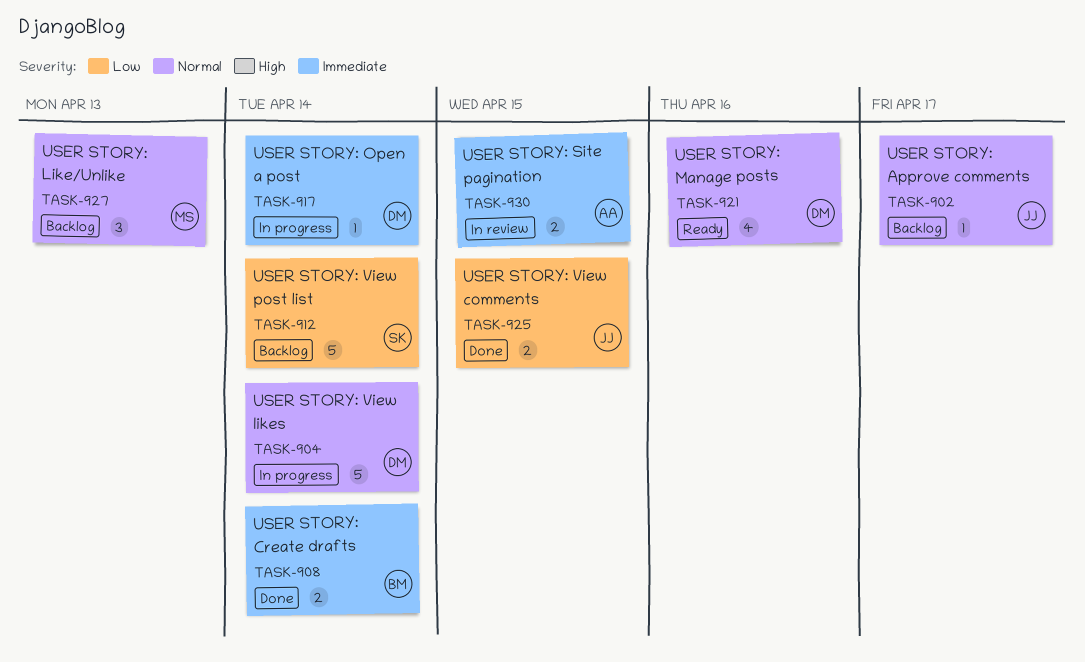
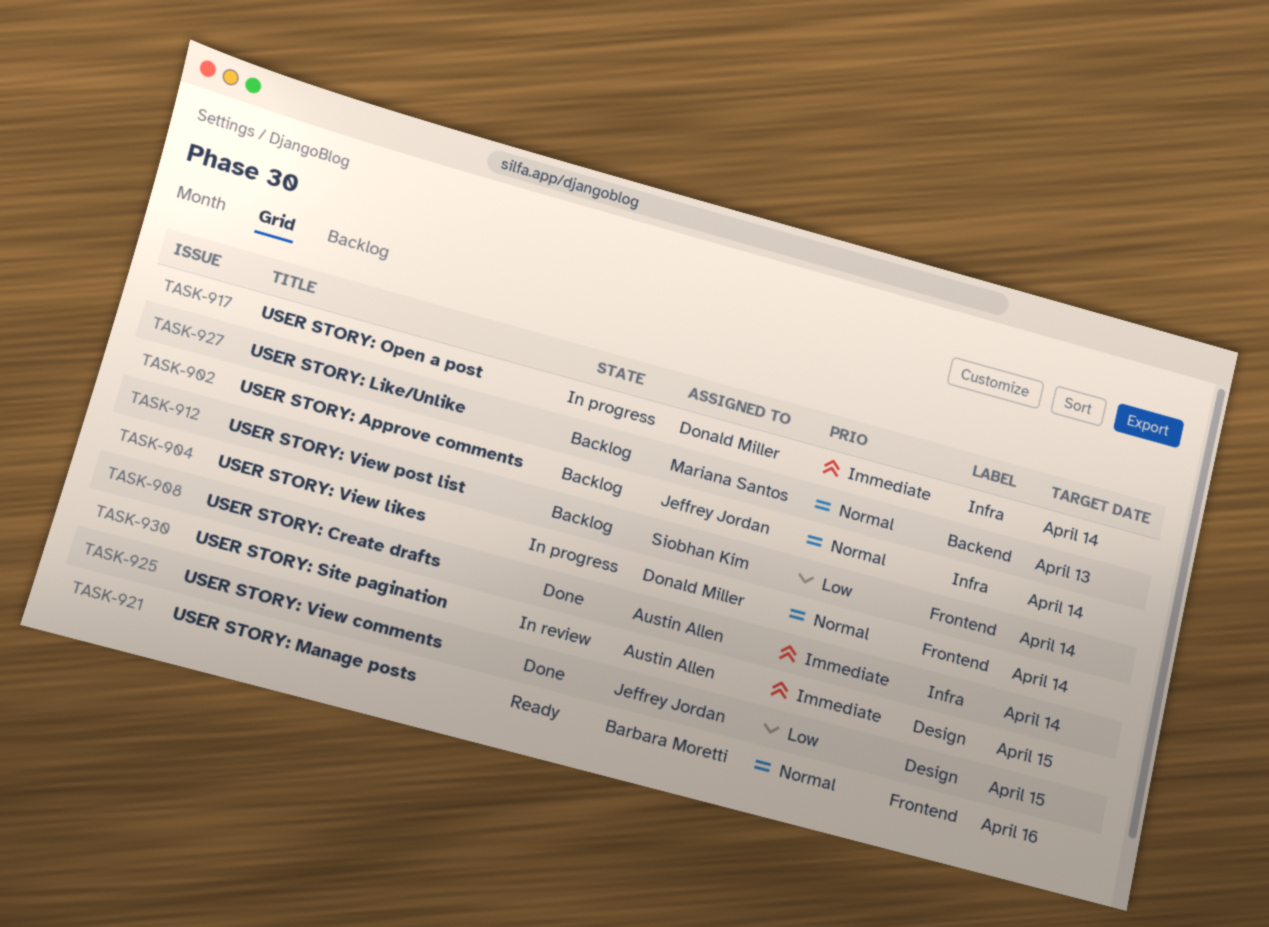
TASK-902, due: Apr 17 -> Apr 14
TASK-908, owner: Barbara Moretti -> Austin Allen
TASK-921, owner: Donald Miller -> Barbara Moretti

